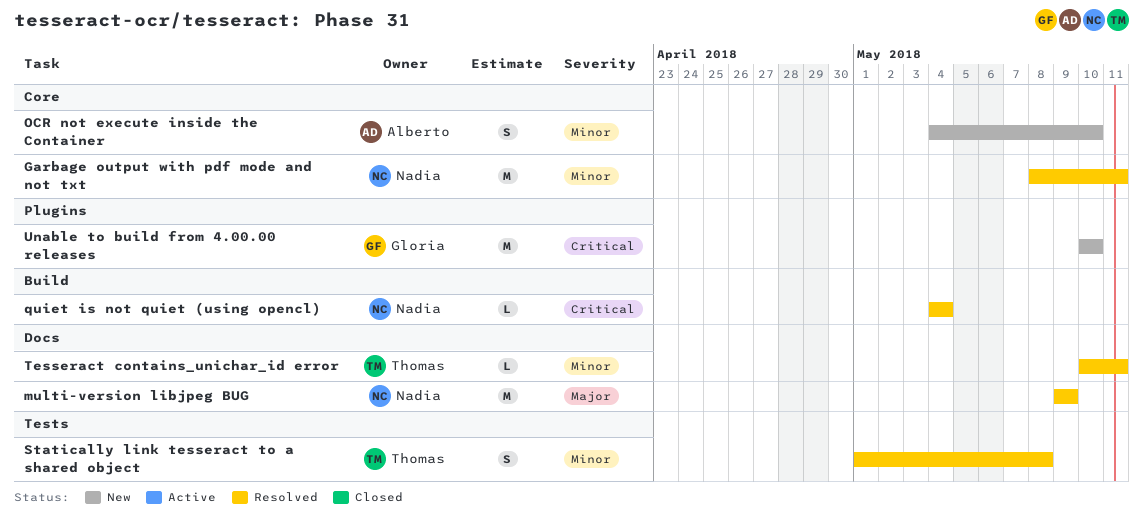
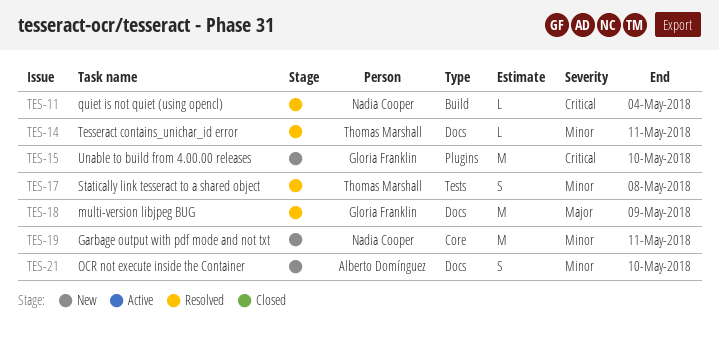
Garbage output with pdf mode and not txt, status: Resolved -> New
multi-version libjpeg BUG, owner: Nadia Cooper -> Gloria Franklin
OCR not execute inside the Container, label: Core -> Docs

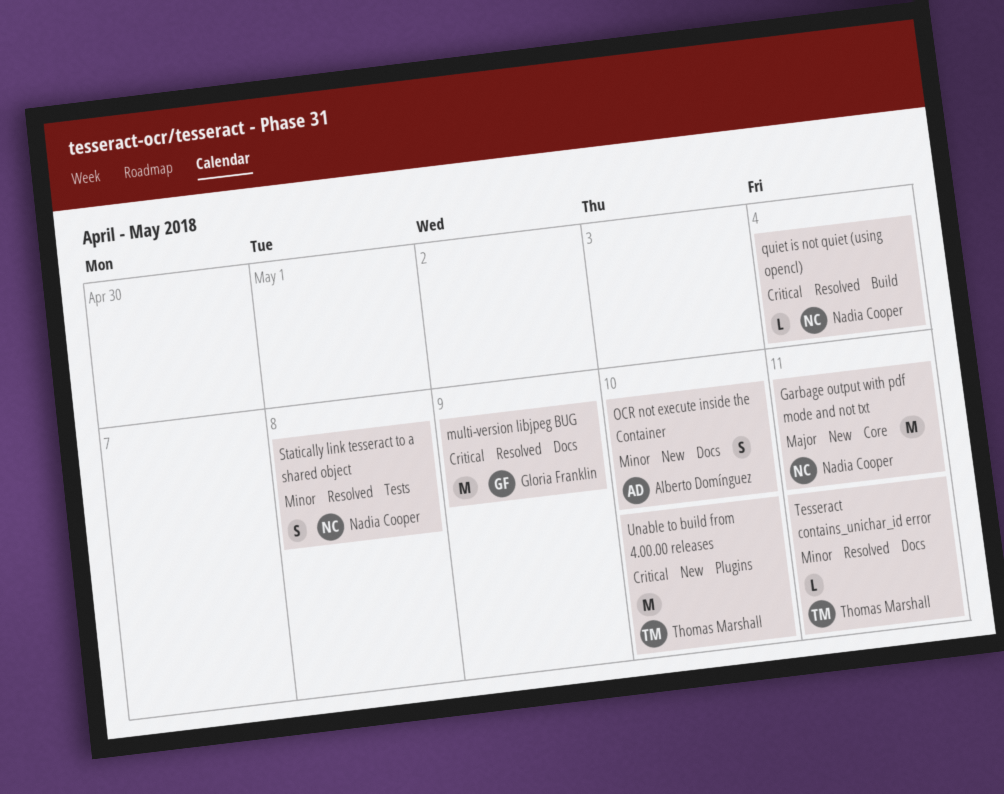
Garbage output with pdf mode and not txt, priority: Minor -> Major
multi-version libjpeg BUG, priority: Major -> Critical
Statically link tesseract to a shared object, owner: Thomas Marshall -> Nadia Cooper
Unable to build from 4.00.00 releases, owner: Gloria Franklin -> Thomas Marshall

